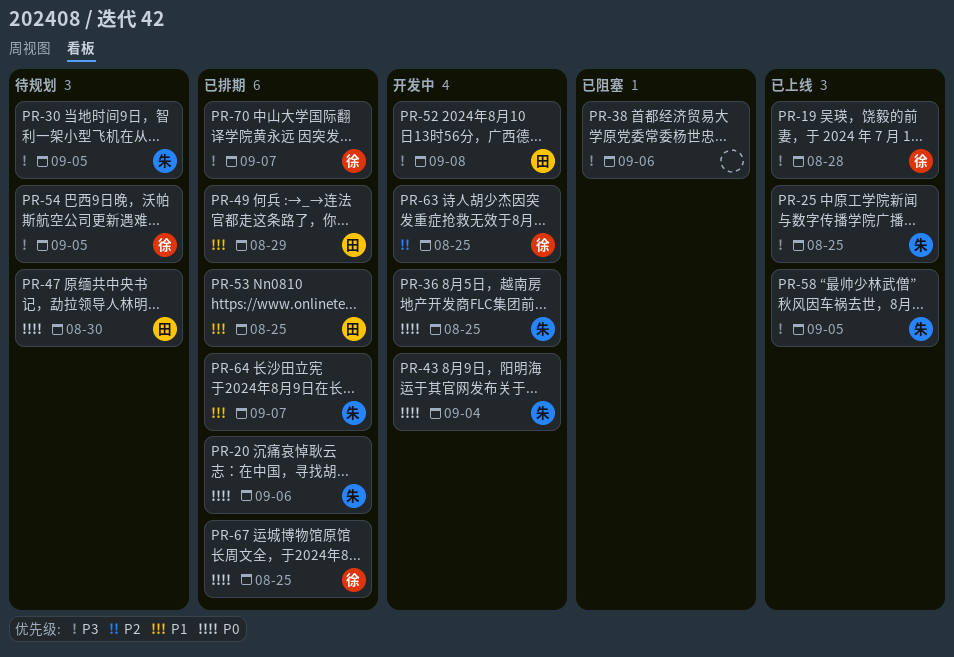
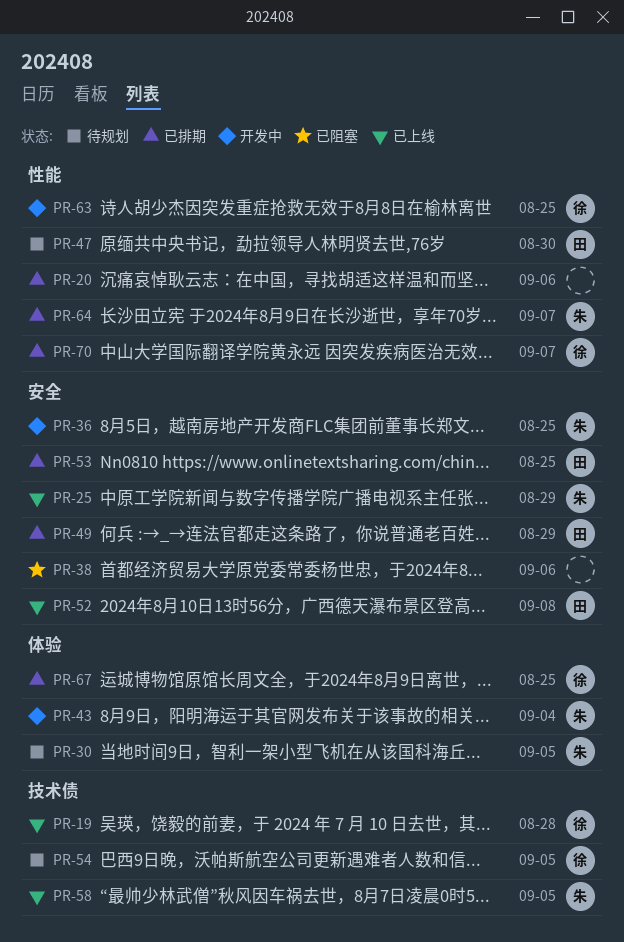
PR-20, owner: 朱 -> none
PR-25, due: Aug 25 -> Aug 29
PR-52, status: 开发中 -> 已上线

